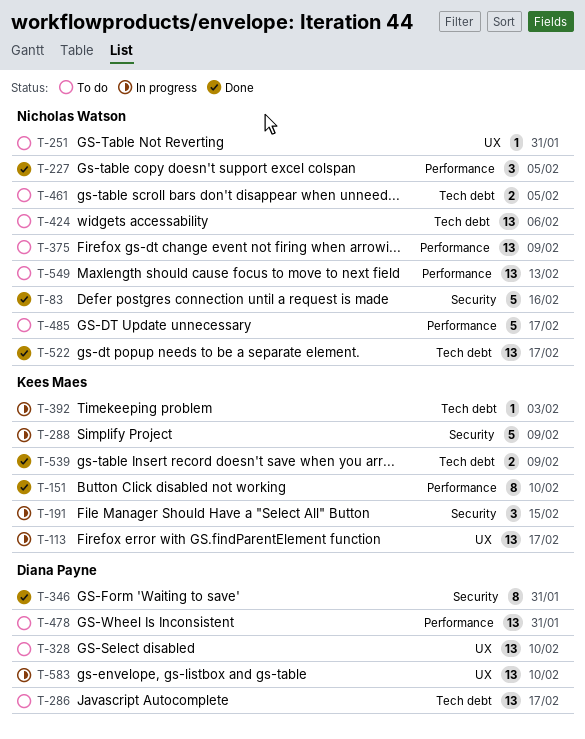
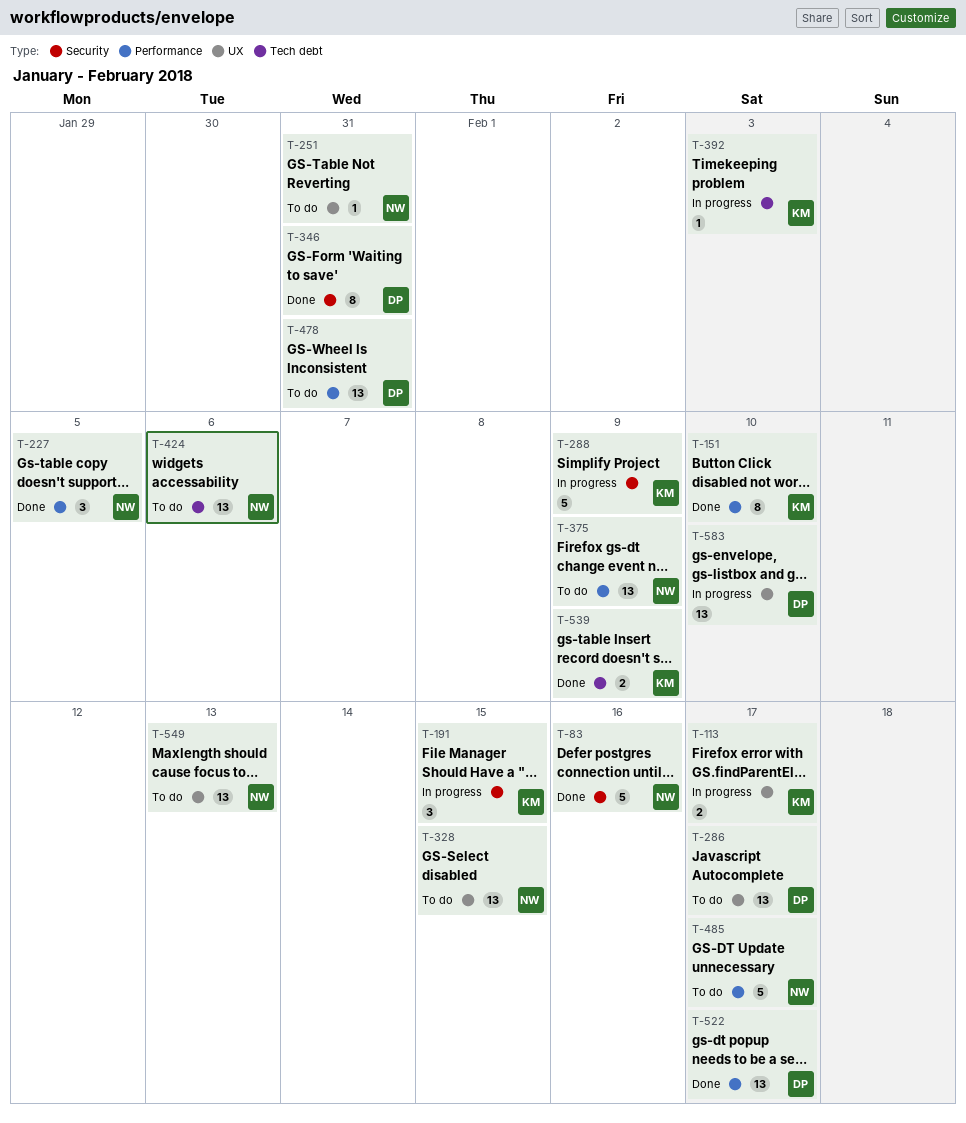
T-113, estimate: 13 -> 2
T-286, label: Tech debt -> UX
T-328, owner: Diana Payne -> Nicholas Watson
T-328, due: Feb 10 -> Feb 15
T-461: present -> none
T-522, owner: Nicholas Watson -> Diana Payne
T-522, label: Tech debt -> Performance
T-549, label: Performance -> UX

